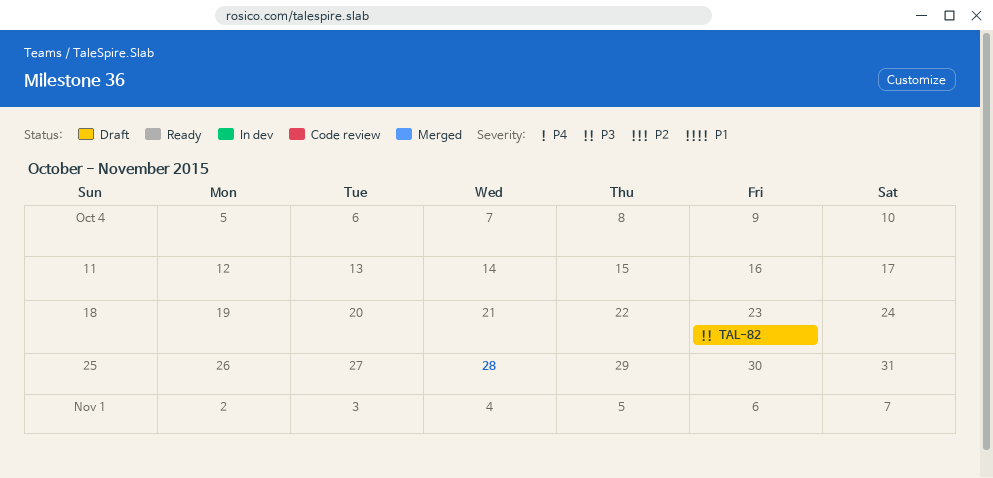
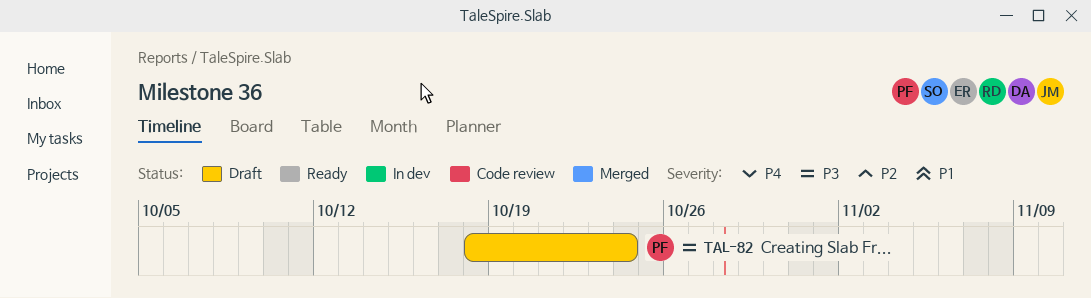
TAL-82, start: Oct 23 -> Oct 18
TAL-82, due: Oct 23 -> Oct 24

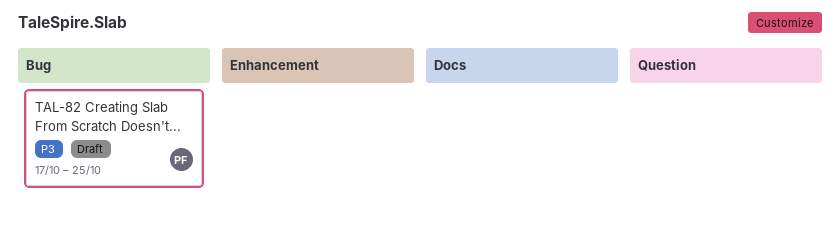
TAL-82, start: Oct 18 -> Oct 17
TAL-82, due: Oct 24 -> Oct 25

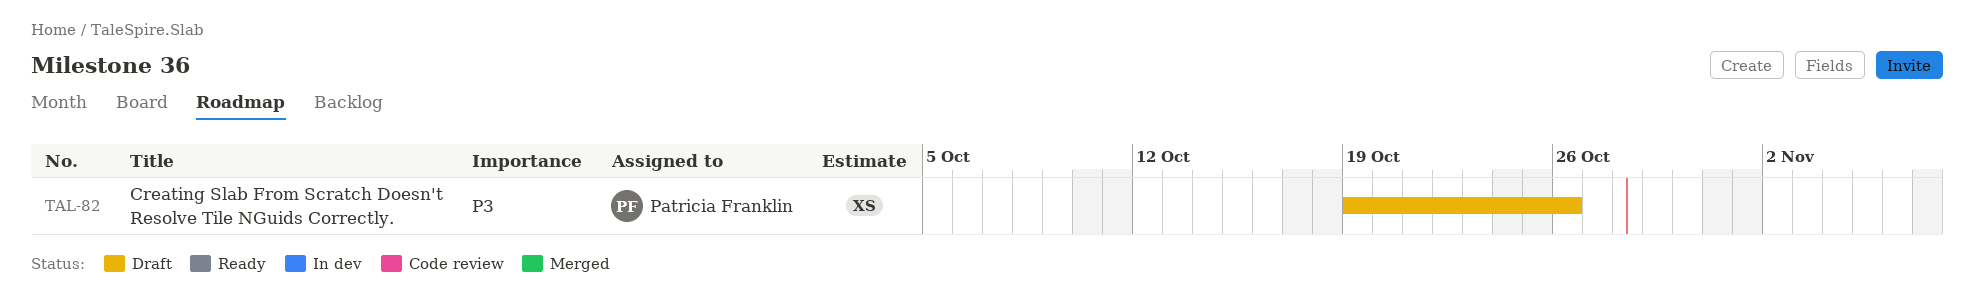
TAL-82, start: Oct 17 -> Oct 19
TAL-82, due: Oct 25 -> Oct 26

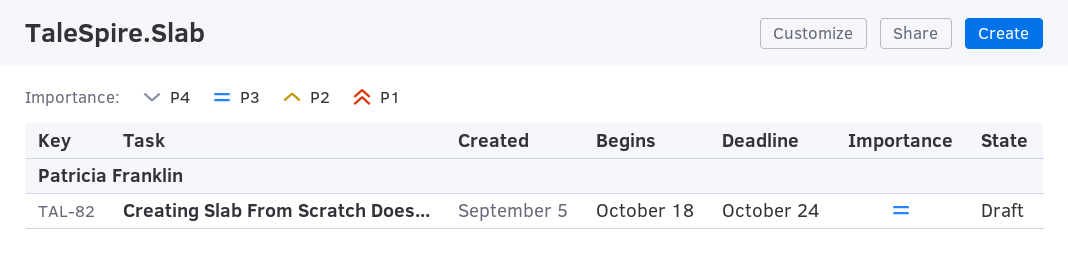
TAL-82, start: Oct 19 -> Oct 18
TAL-82, due: Oct 26 -> Oct 24

